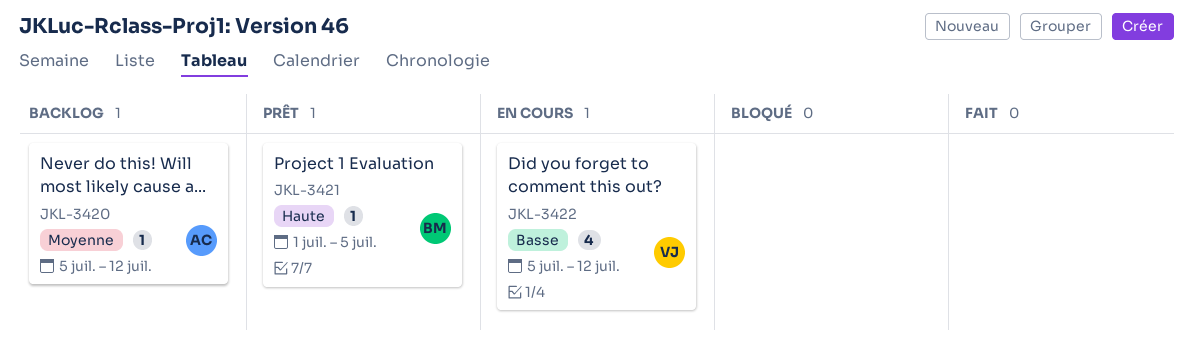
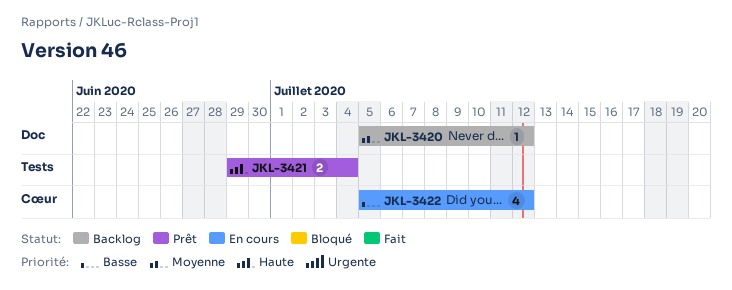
JKL-3421, estimate: 1 -> 2
JKL-3421, start: Jul 1 -> Jun 29
JKL-3421, due: Jul 5 -> Jul 4

